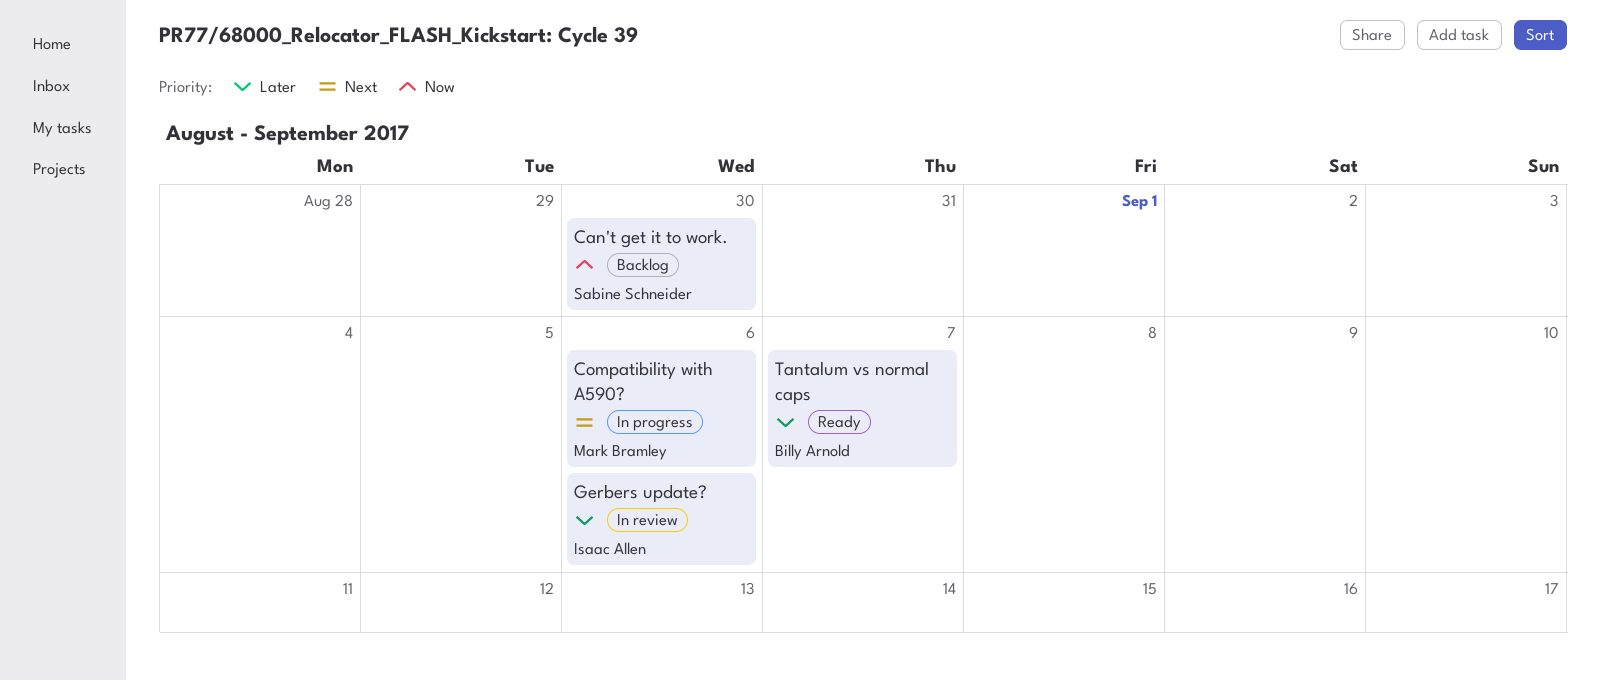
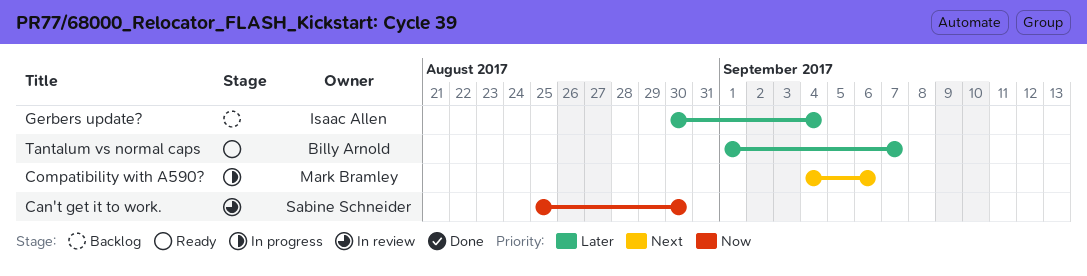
Can't get it to work., status: Backlog -> In review
Gerbers update?, status: In review -> Backlog
Gerbers update?, due: Sep 6 -> Sep 4

